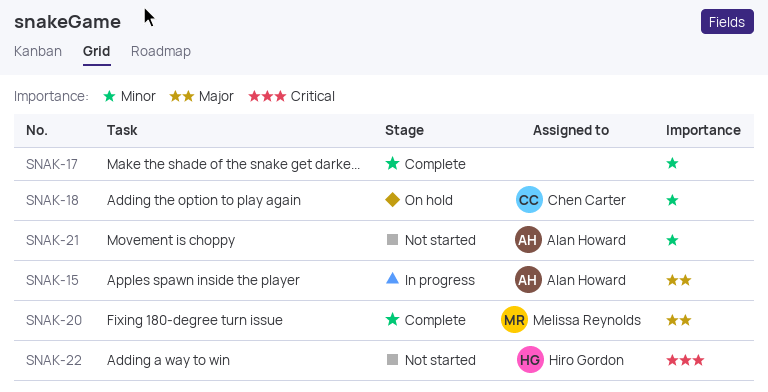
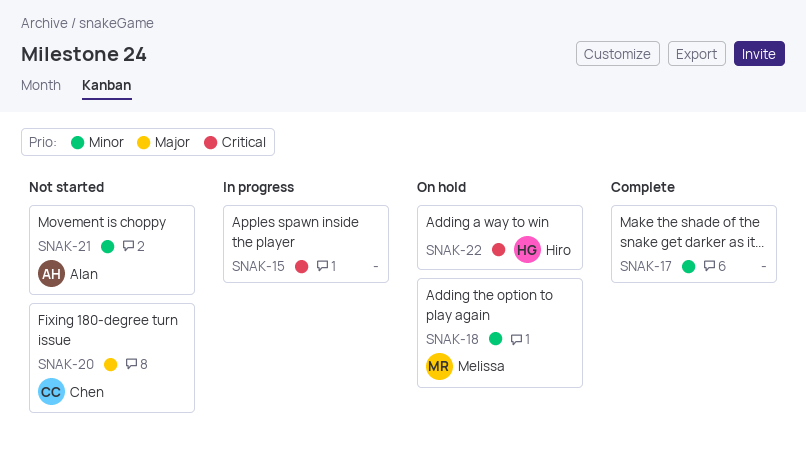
SNAK-15, owner: Alan Howard -> none
SNAK-15, priority: Major -> Critical
SNAK-18, owner: Chen Carter -> Melissa Reynolds
SNAK-20, status: Complete -> Not started
SNAK-20, owner: Melissa Reynolds -> Chen Carter
SNAK-22, status: Not started -> On hold

